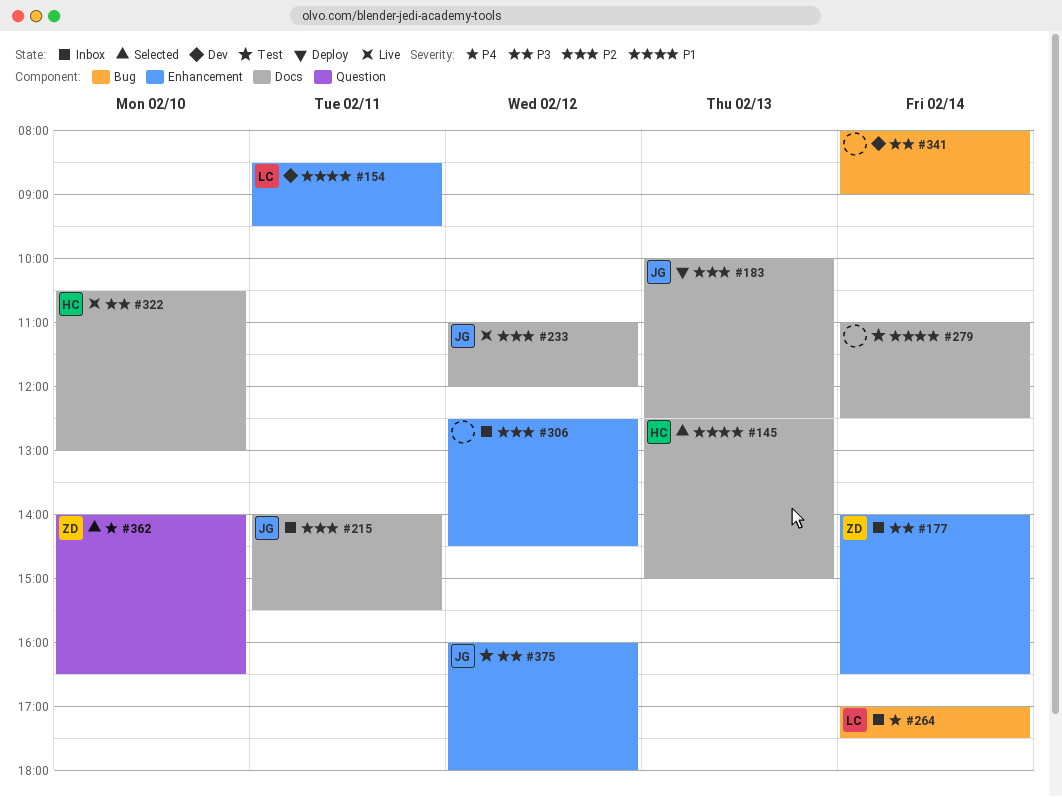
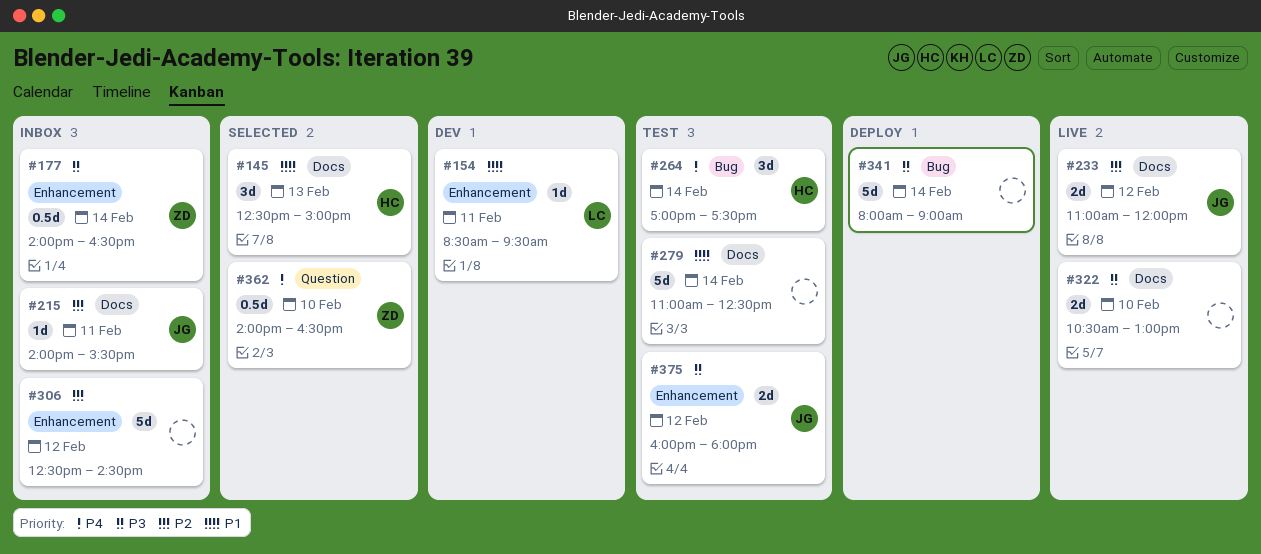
#183: present -> none
#264, status: Inbox -> Test
#264, owner: LC -> HC
#322, owner: HC -> none
#341, status: Dev -> Deploy

